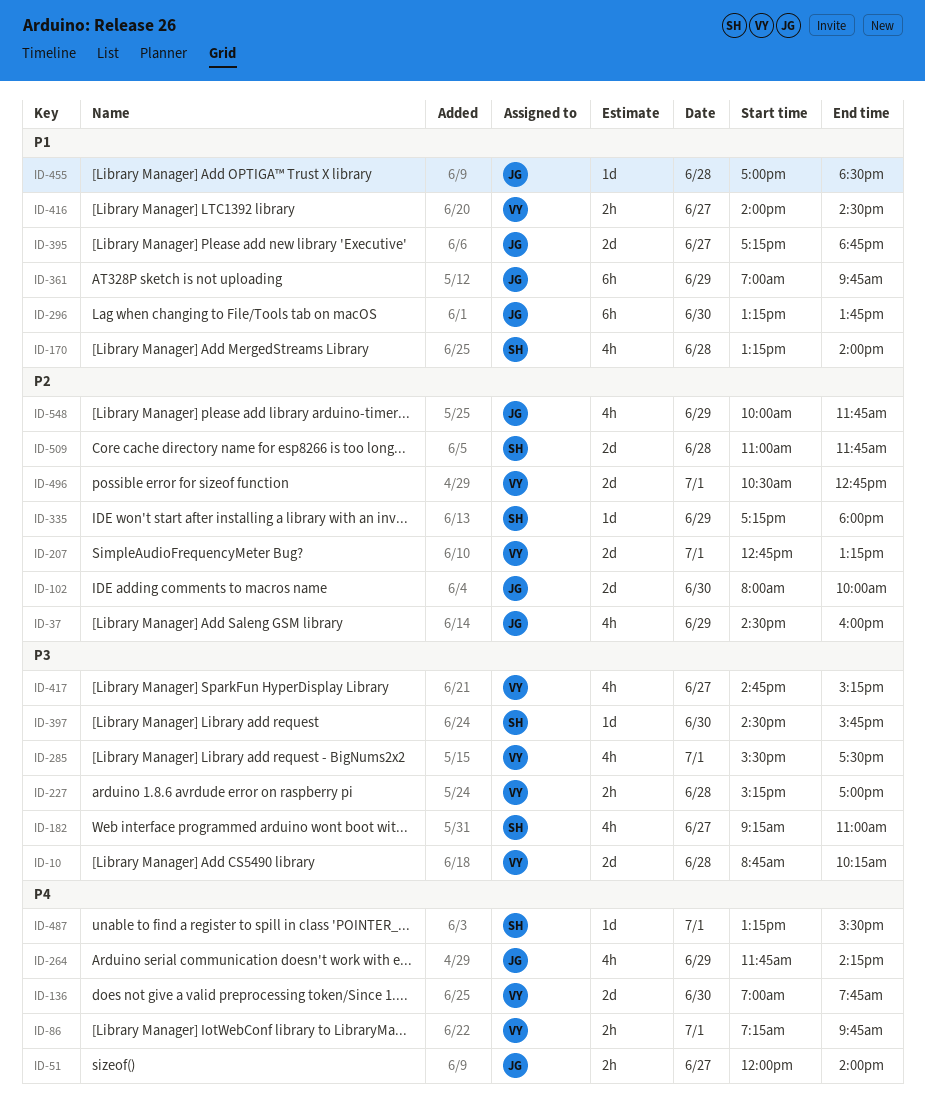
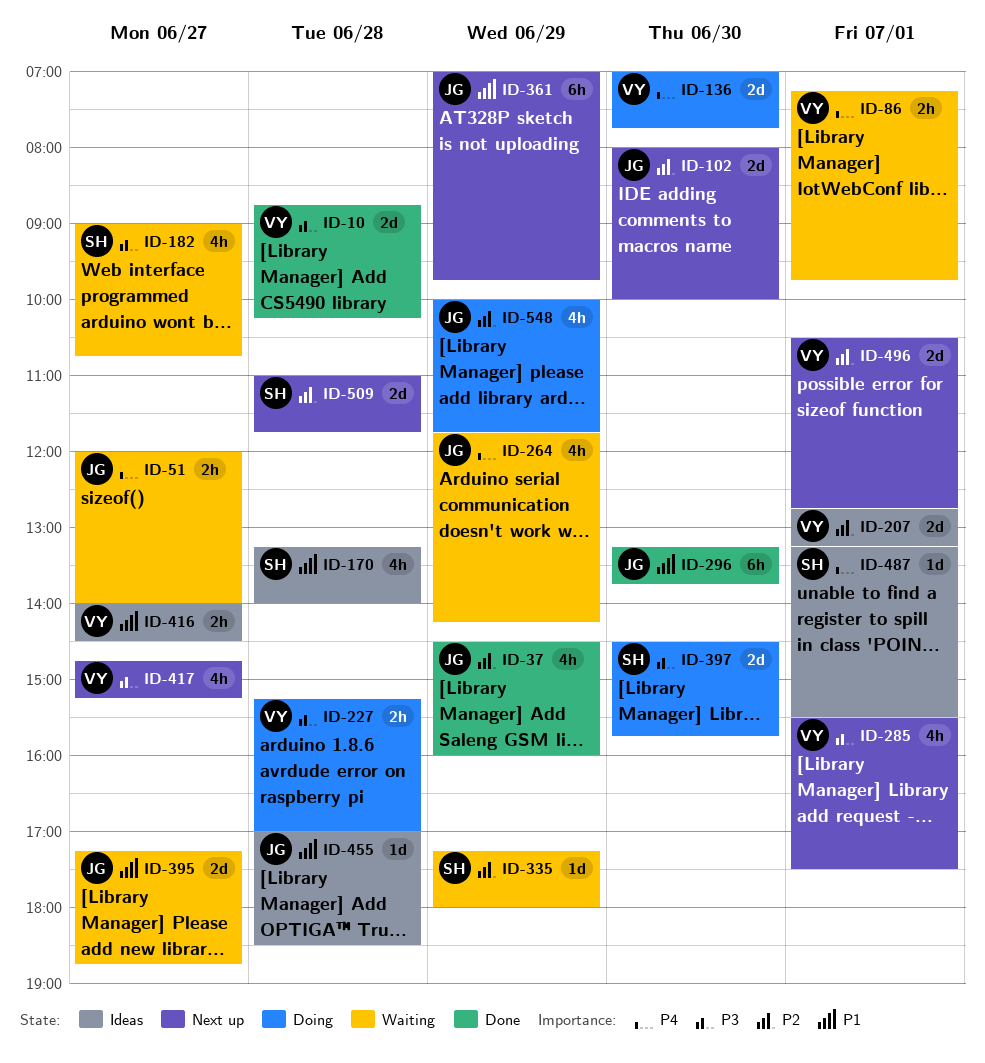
ID-182, begins: 09:15 -> 09:00
ID-182, ends: 11:00 -> 10:45
ID-397, estimate: 1d -> 2d

